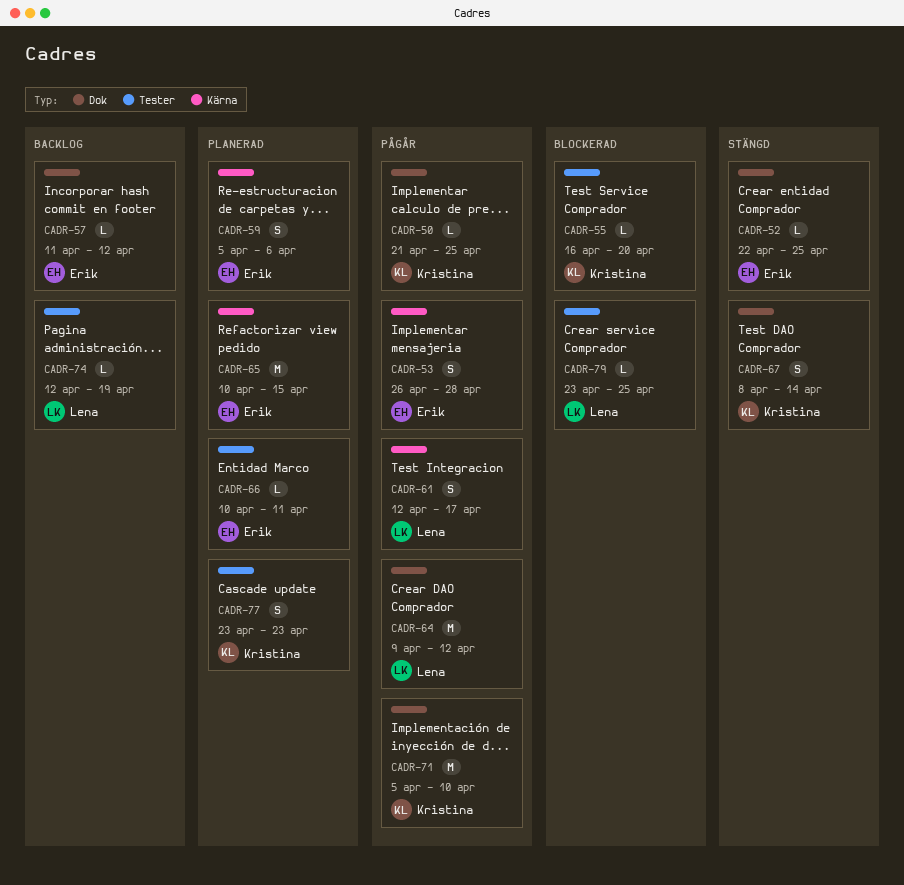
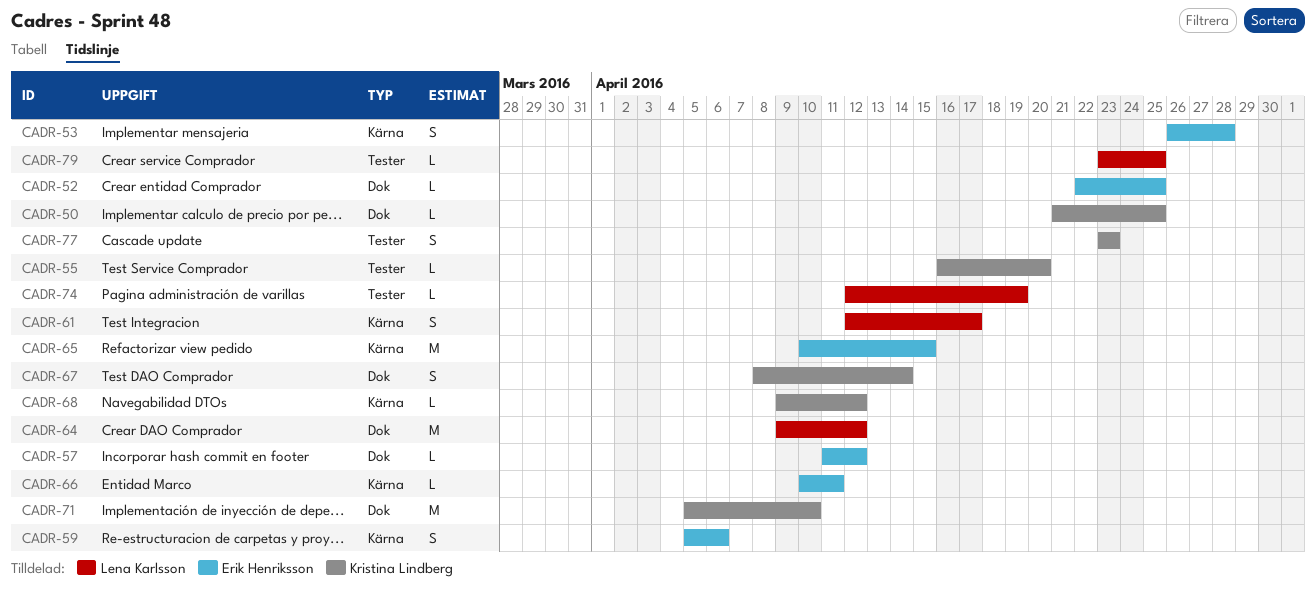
CADR-66, label: Tester -> Kärna
CADR-68: none -> present

